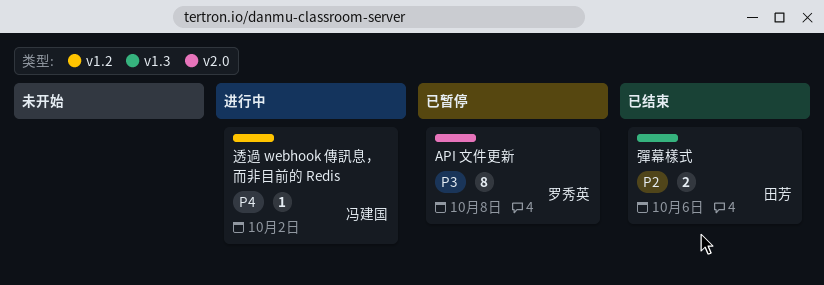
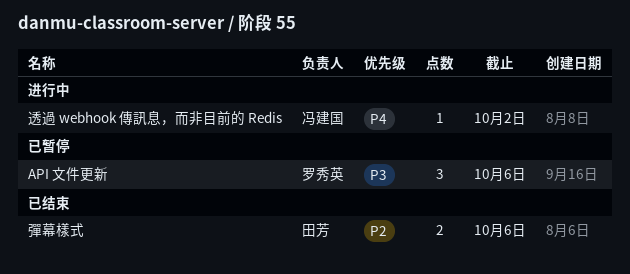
API 文件更新, estimate: 8 -> 3
API 文件更新, due: Oct 8 -> Oct 6

